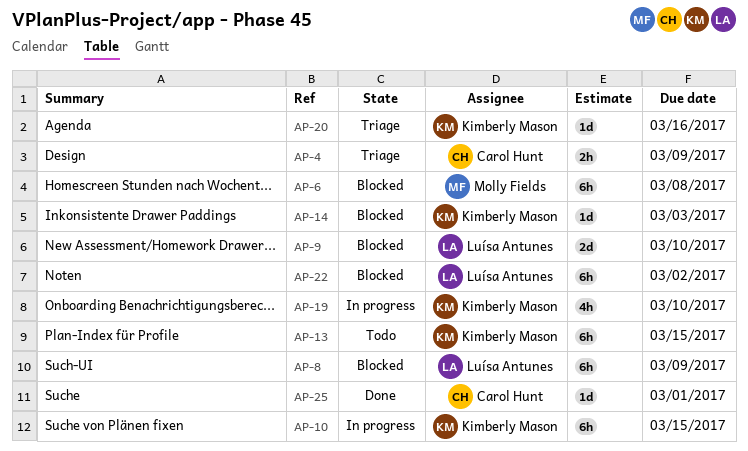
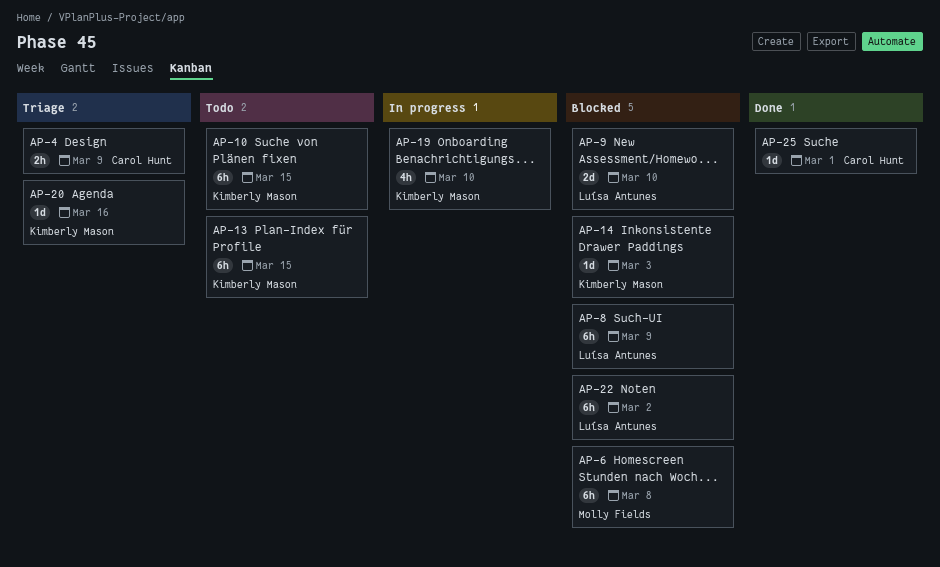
AP-10, status: In progress -> Todo

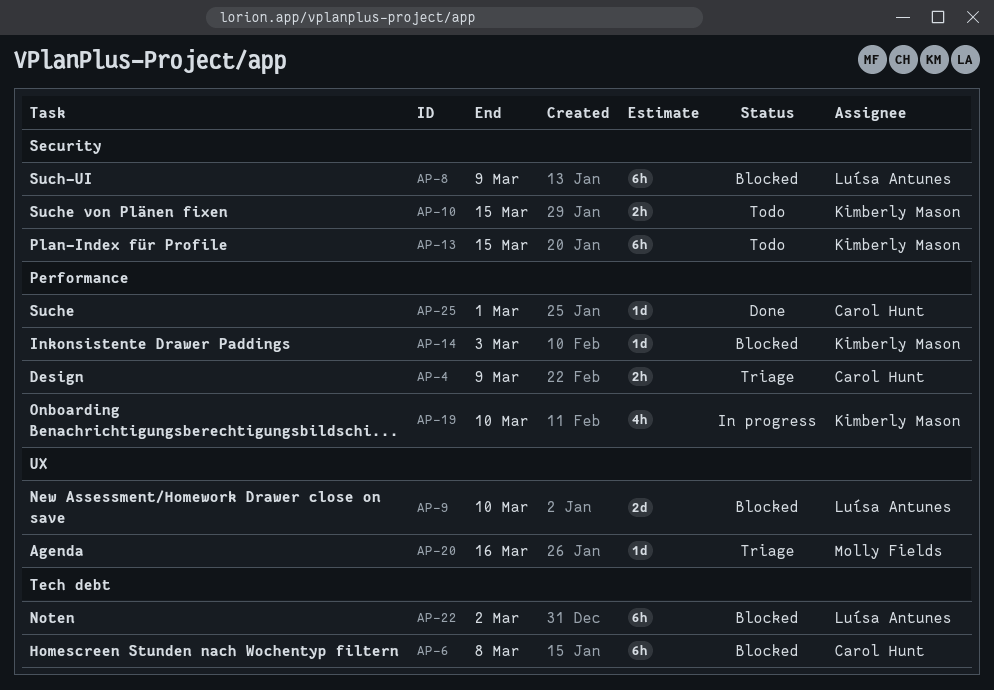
AP-6, owner: Molly Fields -> Carol Hunt
AP-10, estimate: 6h -> 2h
AP-20, owner: Kimberly Mason -> Molly Fields

